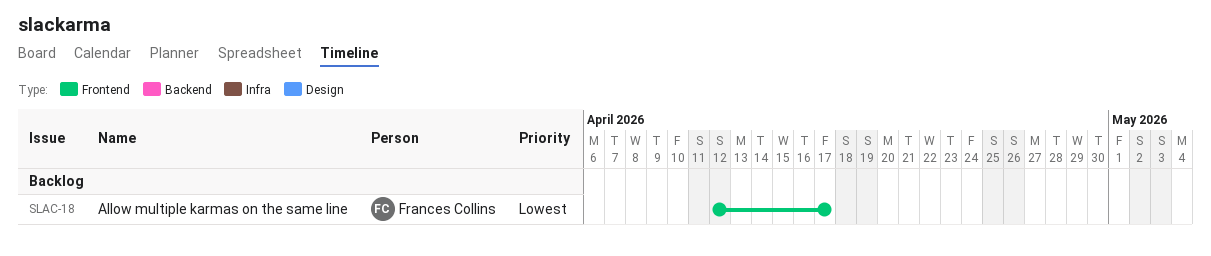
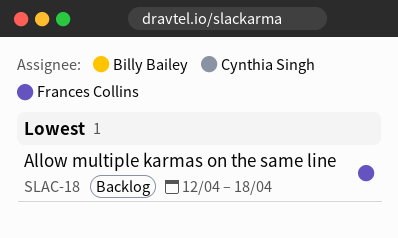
SLAC-18, due: Apr 17 -> Apr 18

